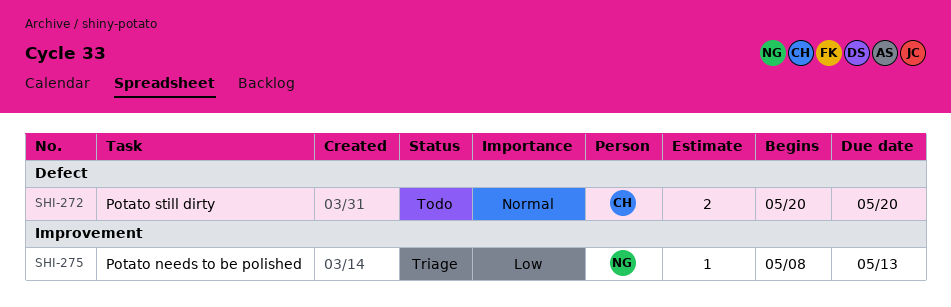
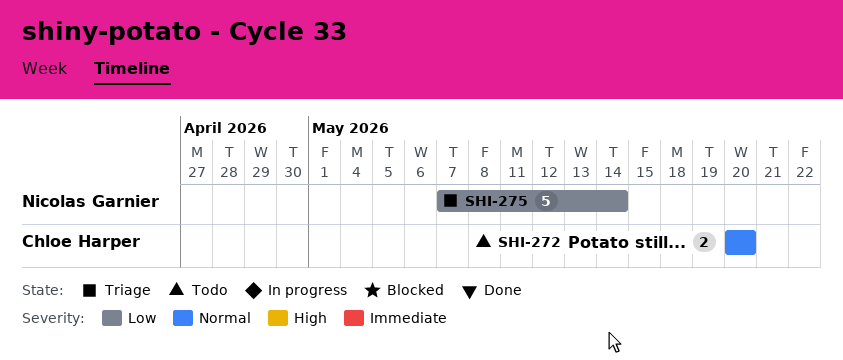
SHI-275, estimate: 1 -> 5
SHI-275, start: May 8 -> May 7
SHI-275, due: May 13 -> May 14

